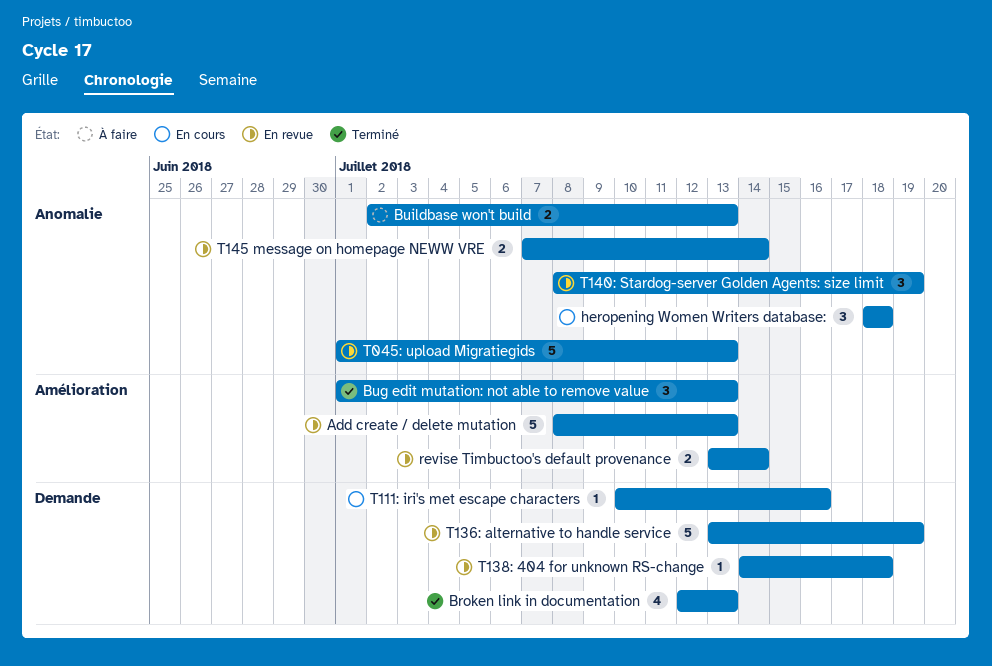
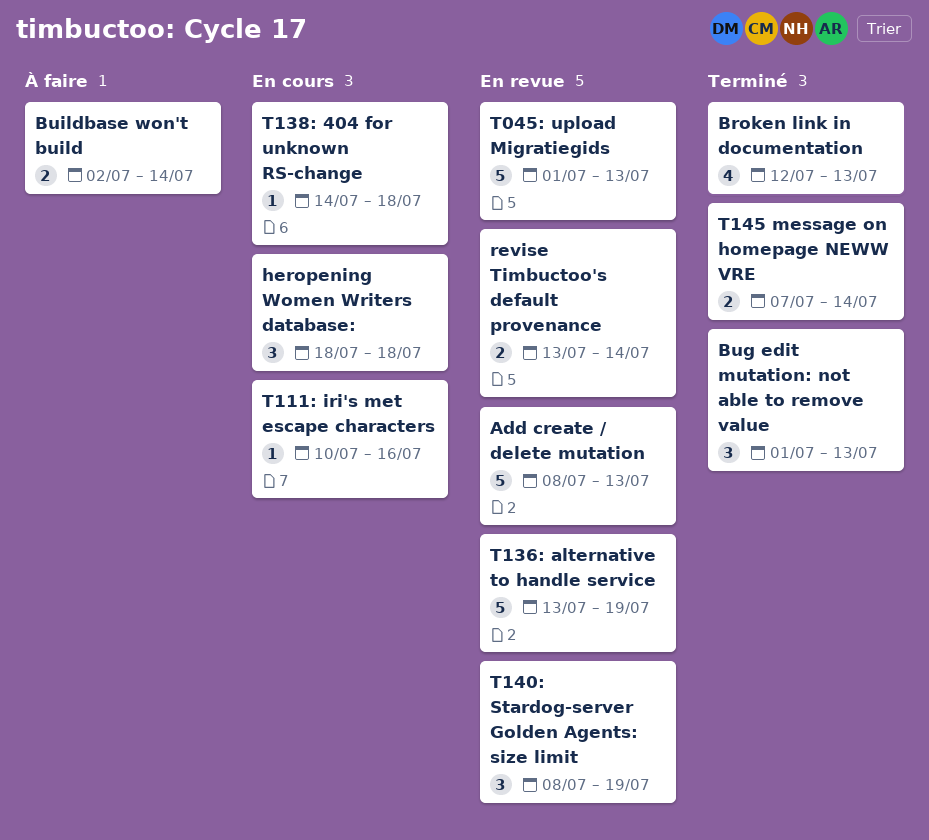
Buildbase won't build, due: Jul 13 -> Jul 14
T138: 404 for unknown RS-change, status: En revue -> En cours
T145 message on homepage NEWW VRE, status: En revue -> Terminé

